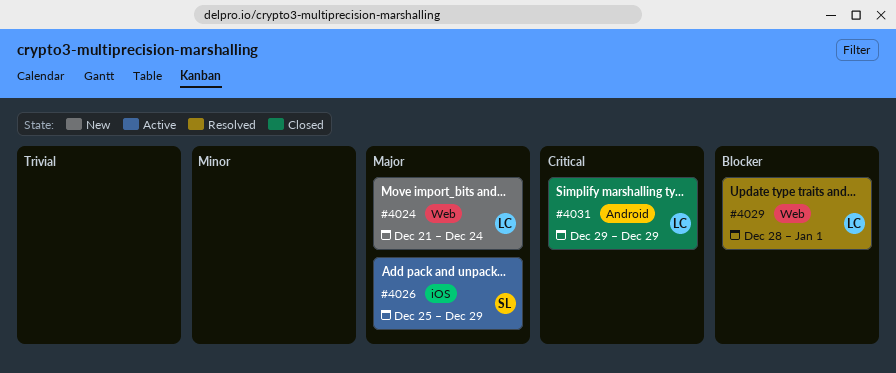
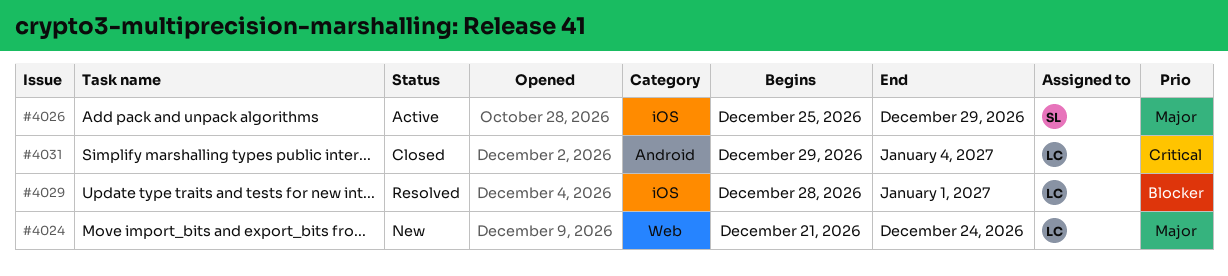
#4029, label: Web -> iOS
#4031, due: Dec 29 -> Jan 4

